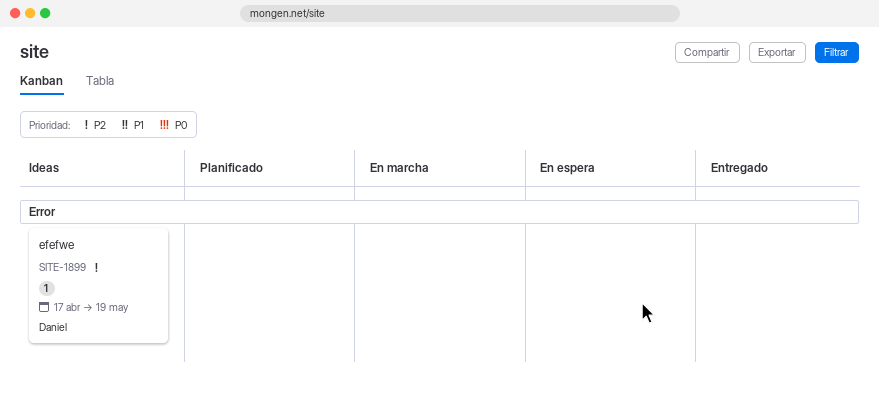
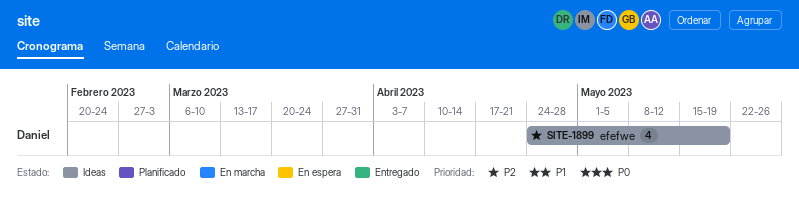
SITE-1899, estimate: 1 -> 4
SITE-1899, start: Apr 17 -> Apr 24

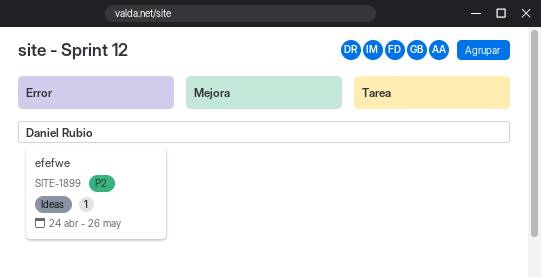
SITE-1899, estimate: 4 -> 1
SITE-1899, due: May 19 -> May 26

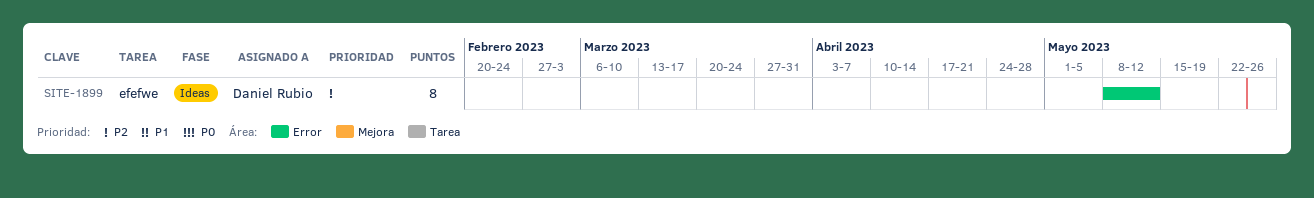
SITE-1899, estimate: 1 -> 8
SITE-1899, start: Apr 24 -> May 8
SITE-1899, due: May 26 -> May 12

